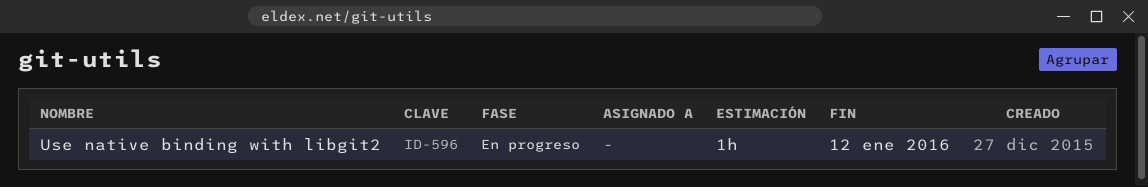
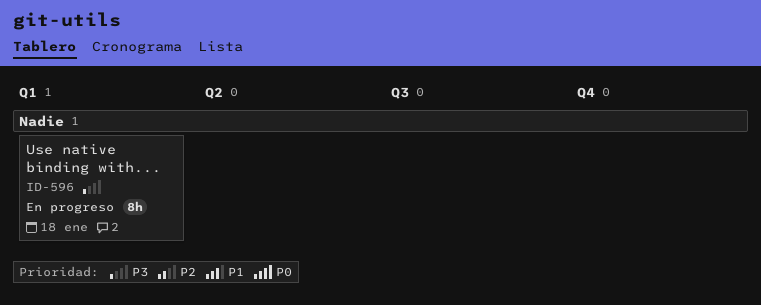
ID-596, estimate: 1h -> 8h
ID-596, due: Jan 12 -> Jan 18

